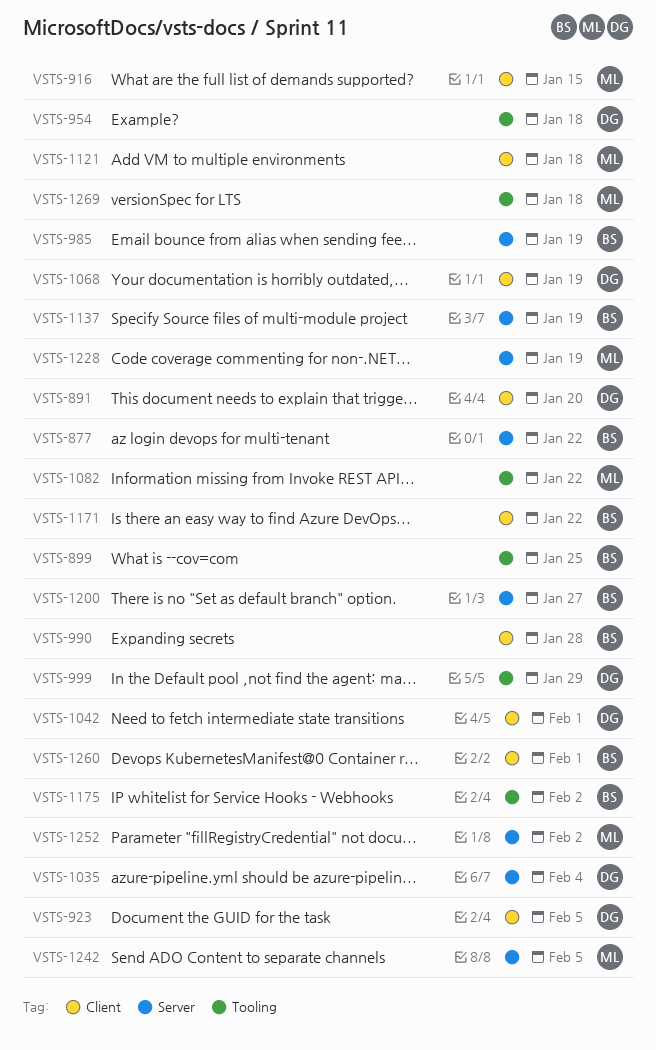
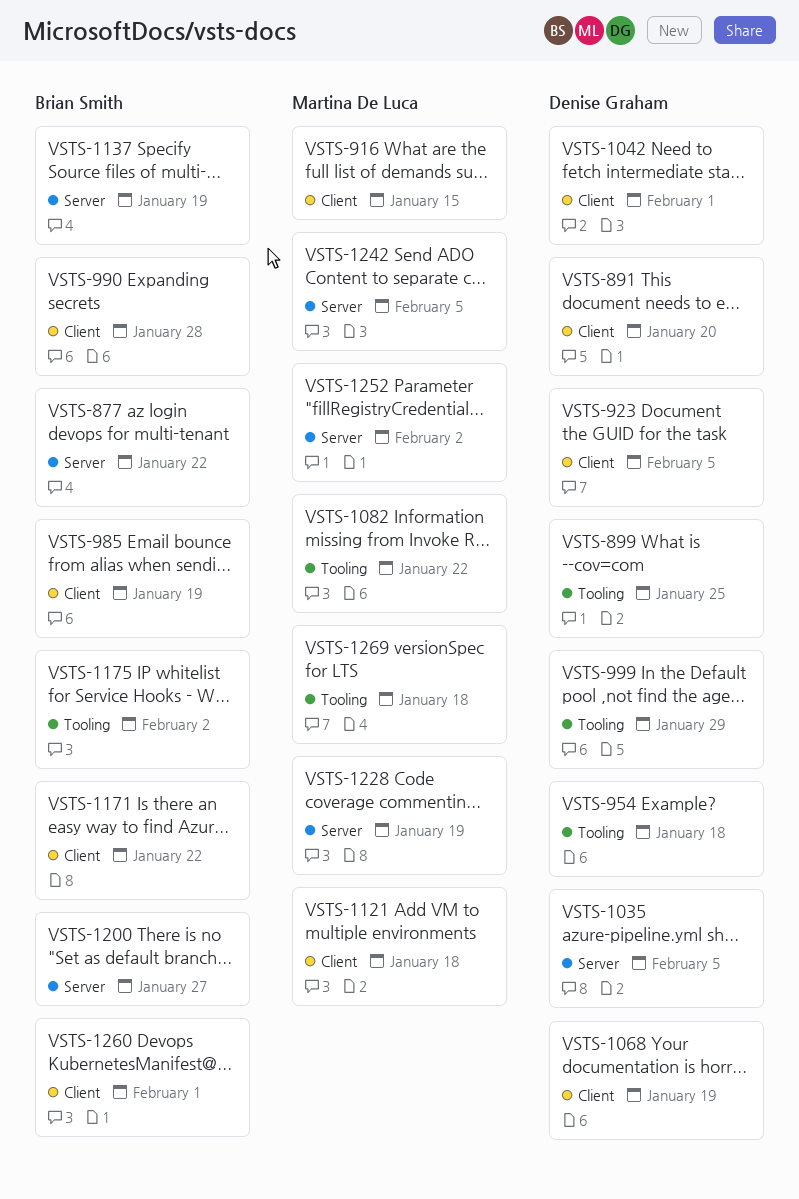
VSTS-899, owner: Brian Smith -> Denise Graham
VSTS-985, label: Server -> Client
VSTS-1035, due: Feb 4 -> Feb 5

